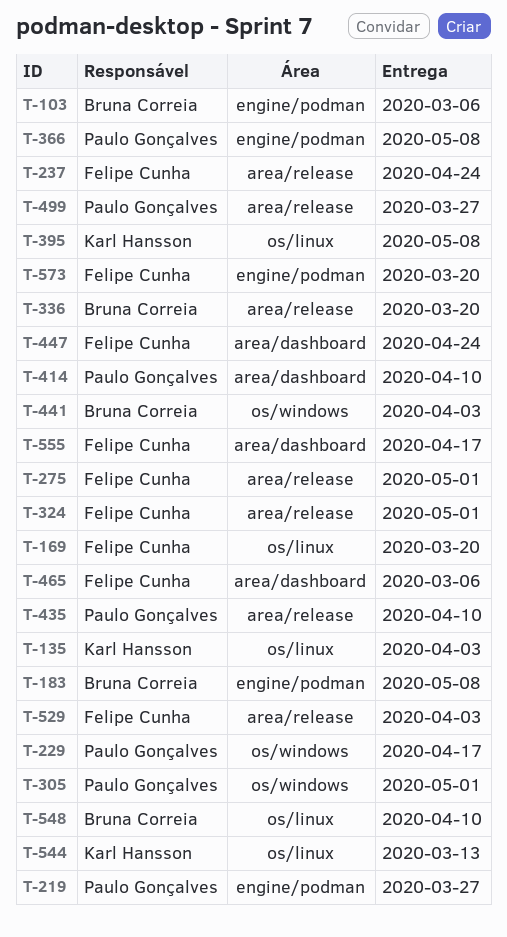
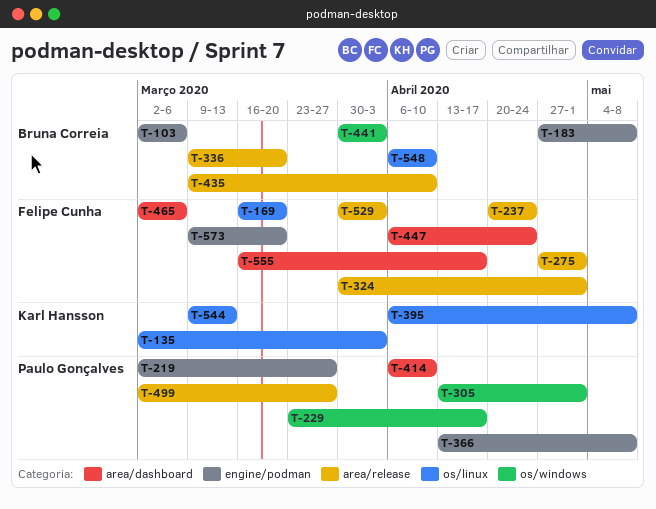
T-435, owner: Paulo Gonçalves -> Bruna Correia

